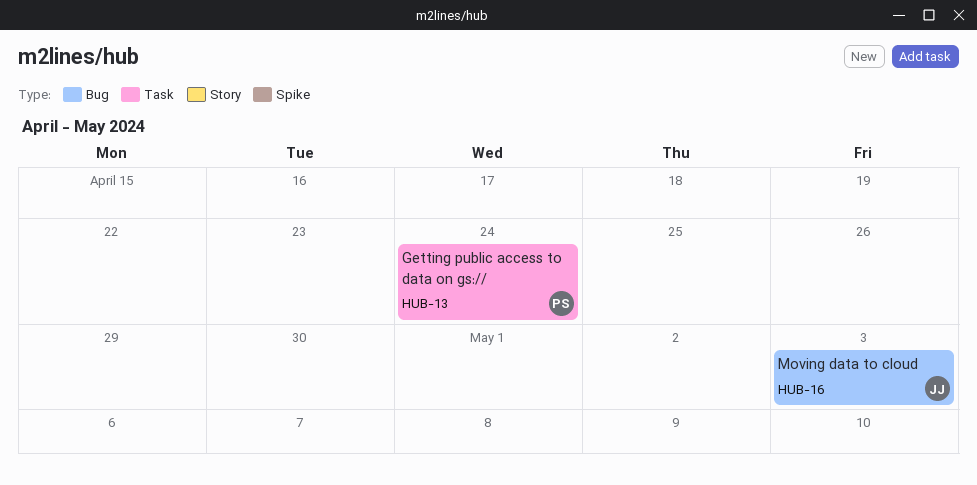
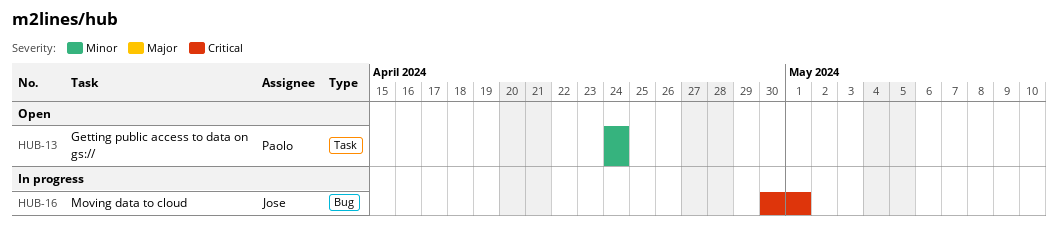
HUB-16, due: May 3 -> May 1

